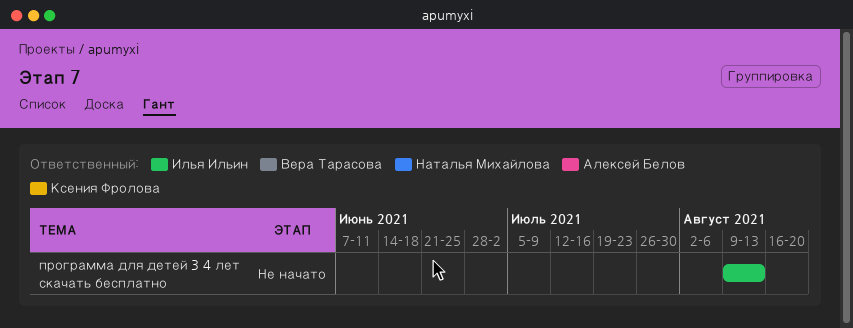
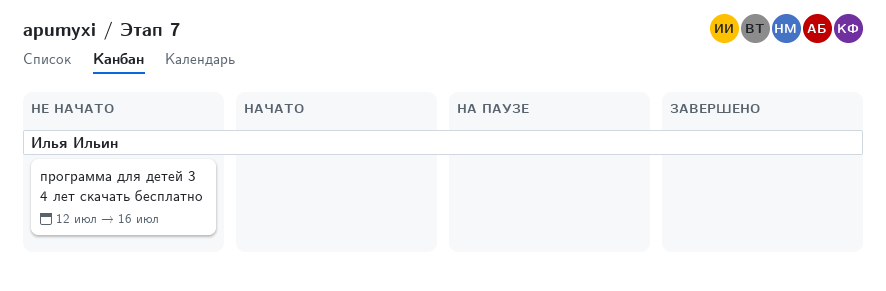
программа для детей 3 4 лет скачать бесплатно, start: Aug 9 -> Jul 12
программа для детей 3 4 лет скачать бесплатно, due: Aug 13 -> Jul 16

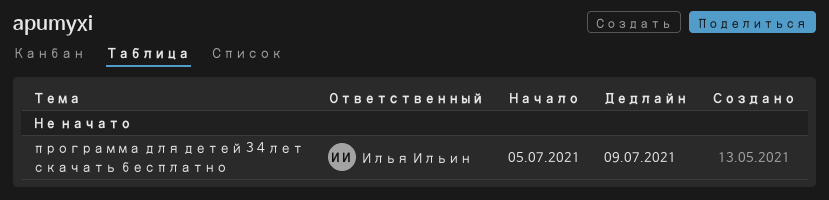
программа для детей 3 4 лет скачать бесплатно, start: Jul 12 -> Jul 5
программа для детей 3 4 лет скачать бесплатно, due: Jul 16 -> Jul 9

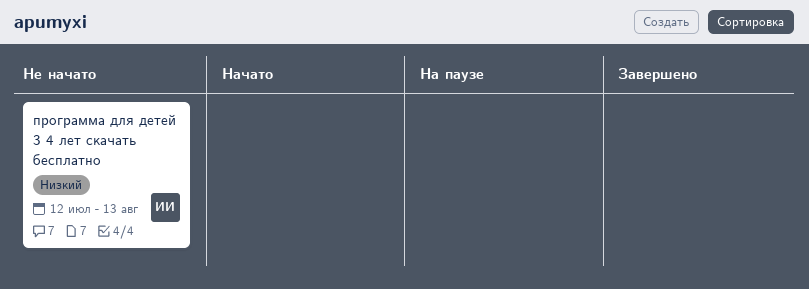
программа для детей 3 4 лет скачать бесплатно, start: Jul 5 -> Jul 12
программа для детей 3 4 лет скачать бесплатно, due: Jul 9 -> Aug 13

